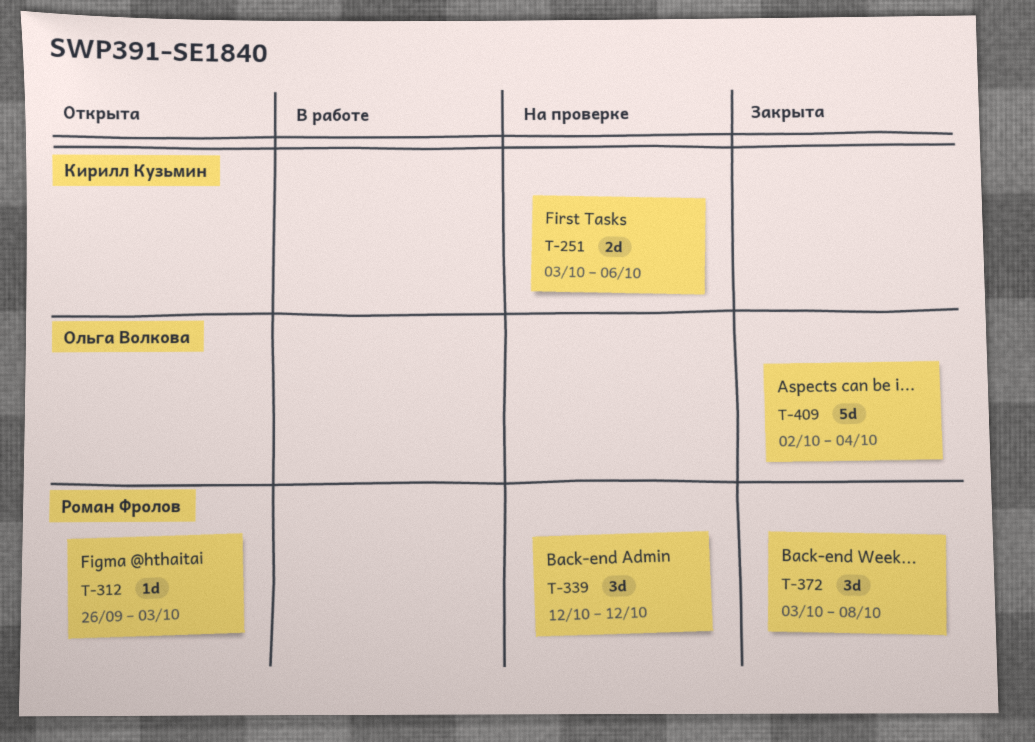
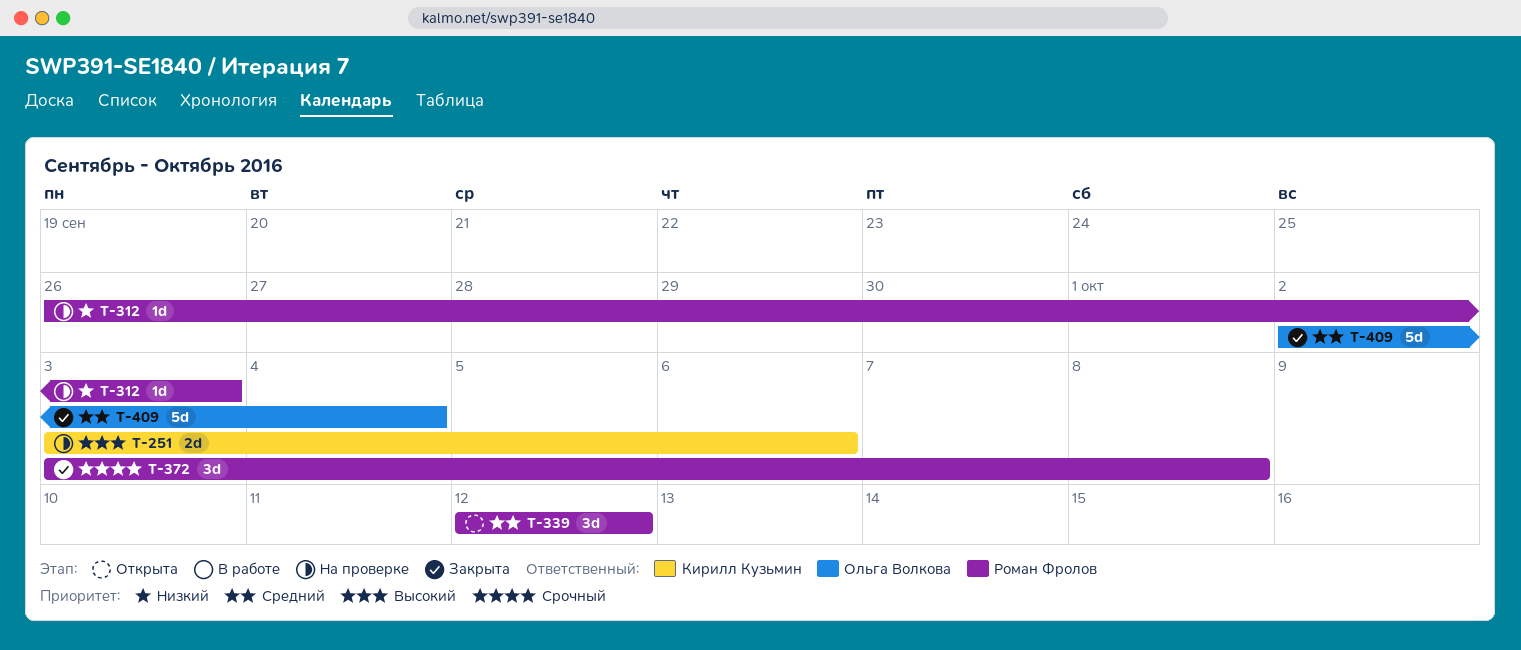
T-312, status: Открыта -> На проверке
T-339, status: На проверке -> Открыта

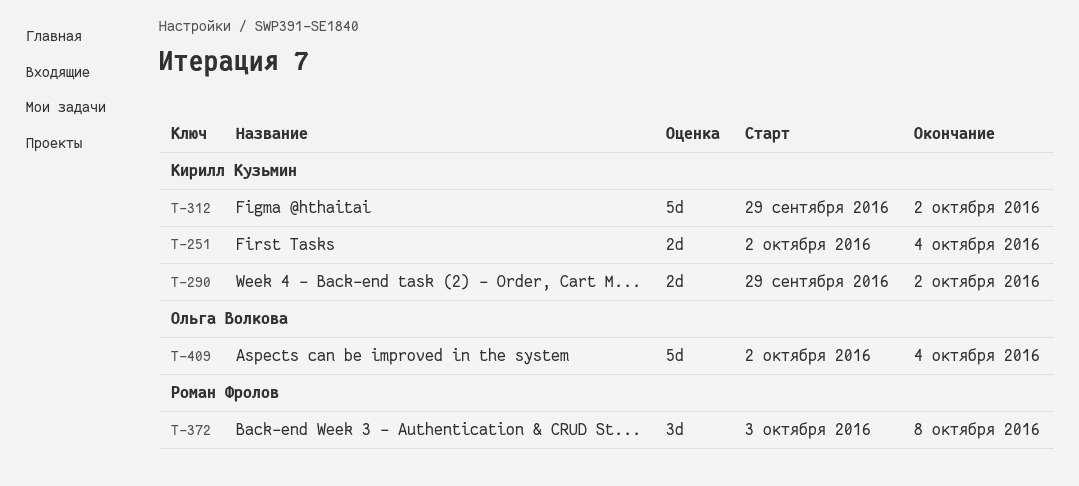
T-251, start: Oct 3 -> Oct 2
T-251, due: Oct 6 -> Oct 4
T-290: none -> present
T-312, owner: Роман Фролов -> Кирилл Кузьмин
T-312, estimate: 1d -> 5d
T-312, start: Sep 26 -> Sep 29
T-312, due: Oct 3 -> Oct 2
T-339: present -> none

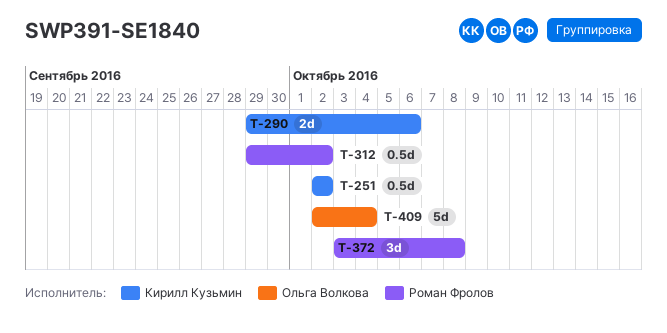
T-251, estimate: 2d -> 0.5d
T-251, due: Oct 4 -> Oct 2
T-290, due: Oct 2 -> Oct 6
T-312, owner: Кирилл Кузьмин -> Роман Фролов
T-312, estimate: 5d -> 0.5d

